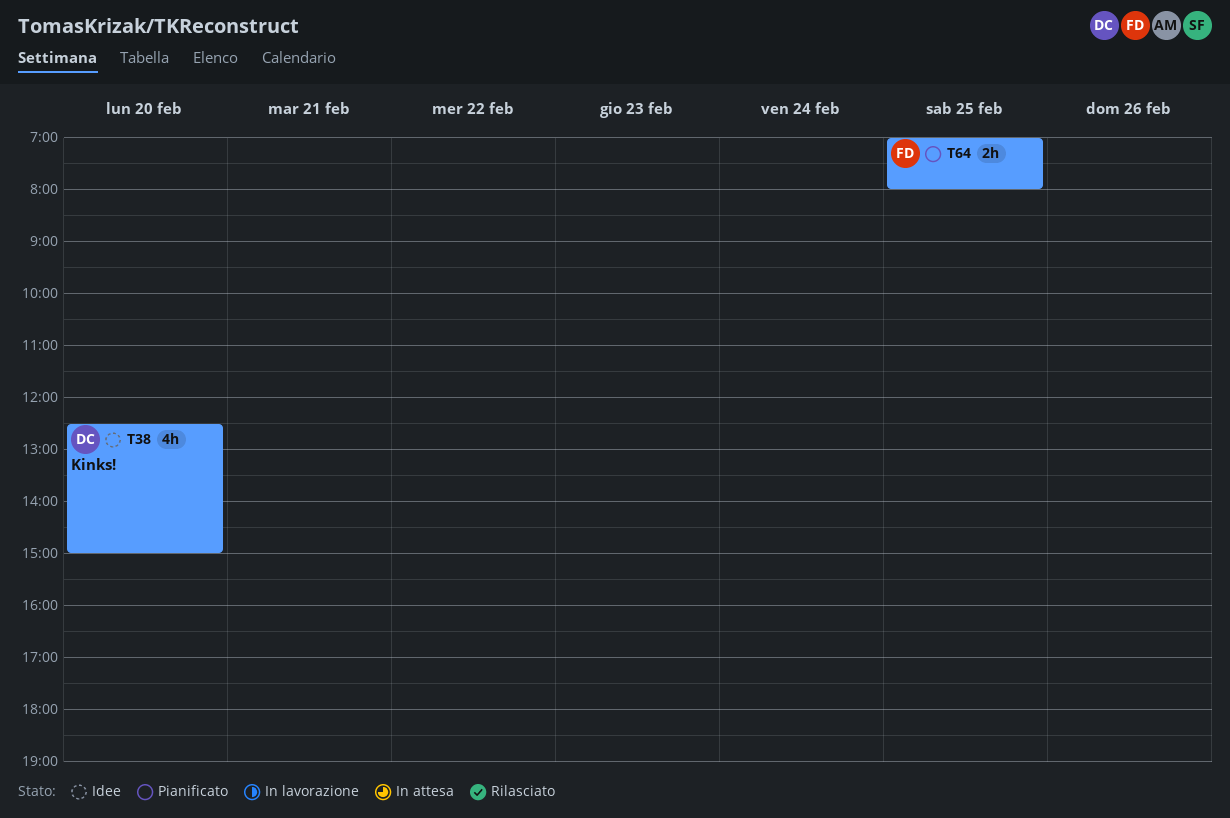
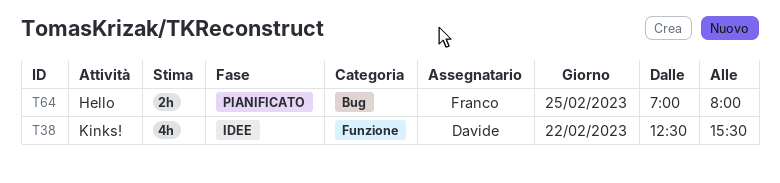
T38, day: Feb 20 -> Feb 22
T38, ends: 15:00 -> 15:30

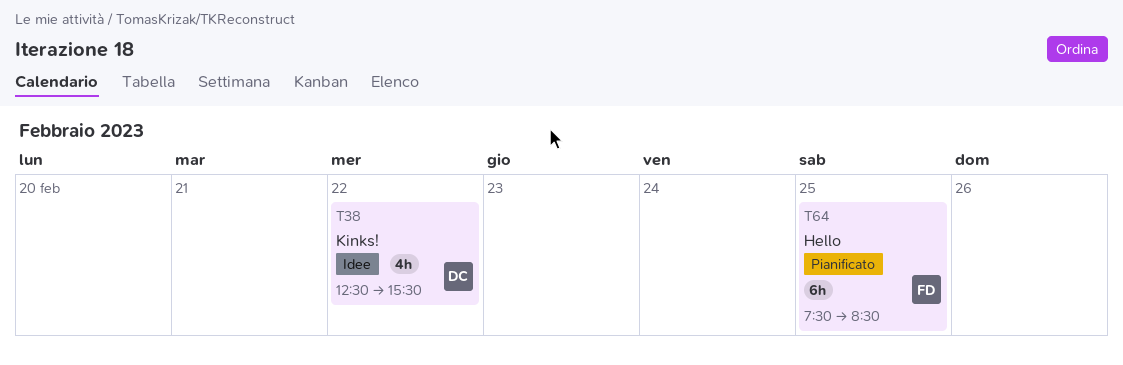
T64, estimate: 2h -> 6h
T64, begins: 07:00 -> 07:30
T64, ends: 08:00 -> 08:30

